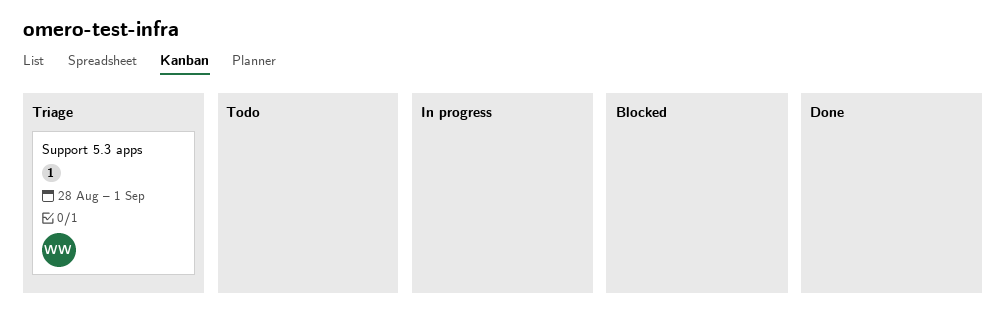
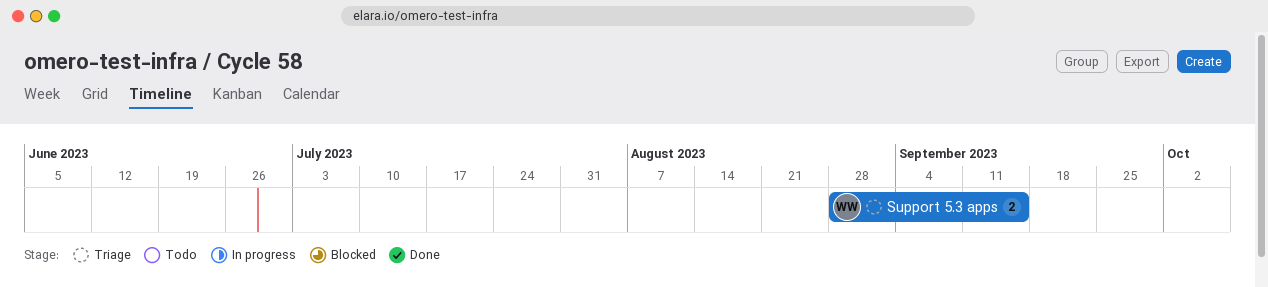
Support 5.3 apps, estimate: 1 -> 2
Support 5.3 apps, due: Sep 1 -> Sep 15

